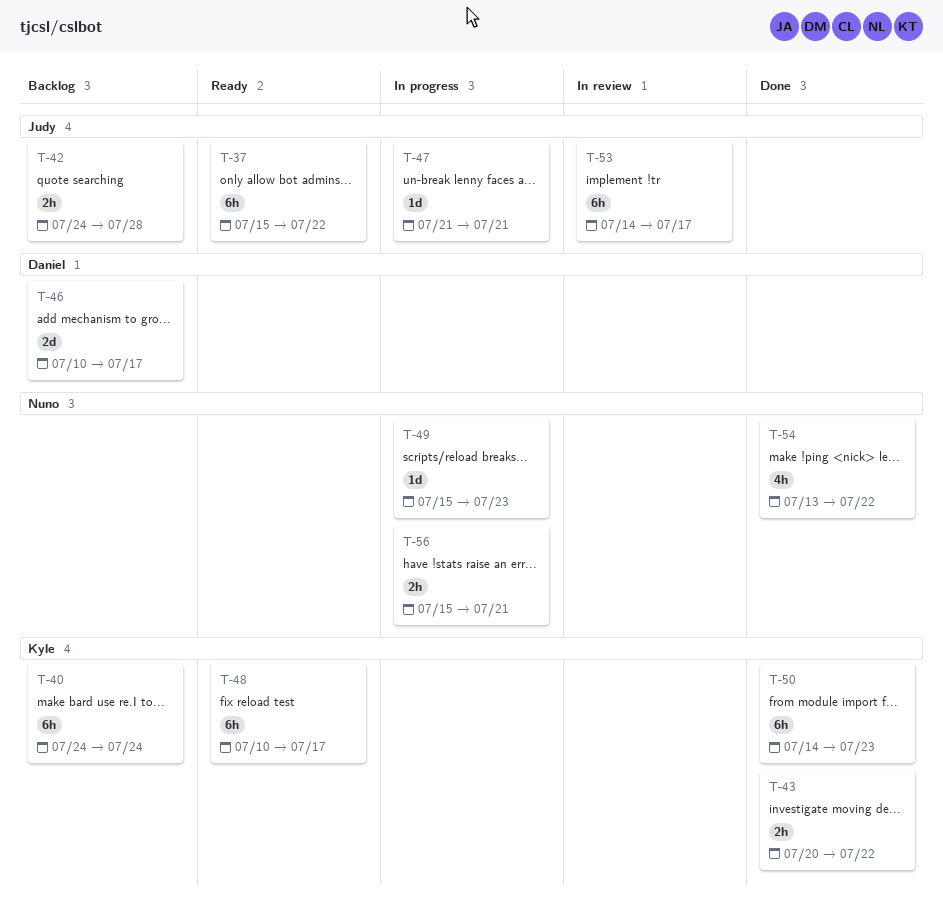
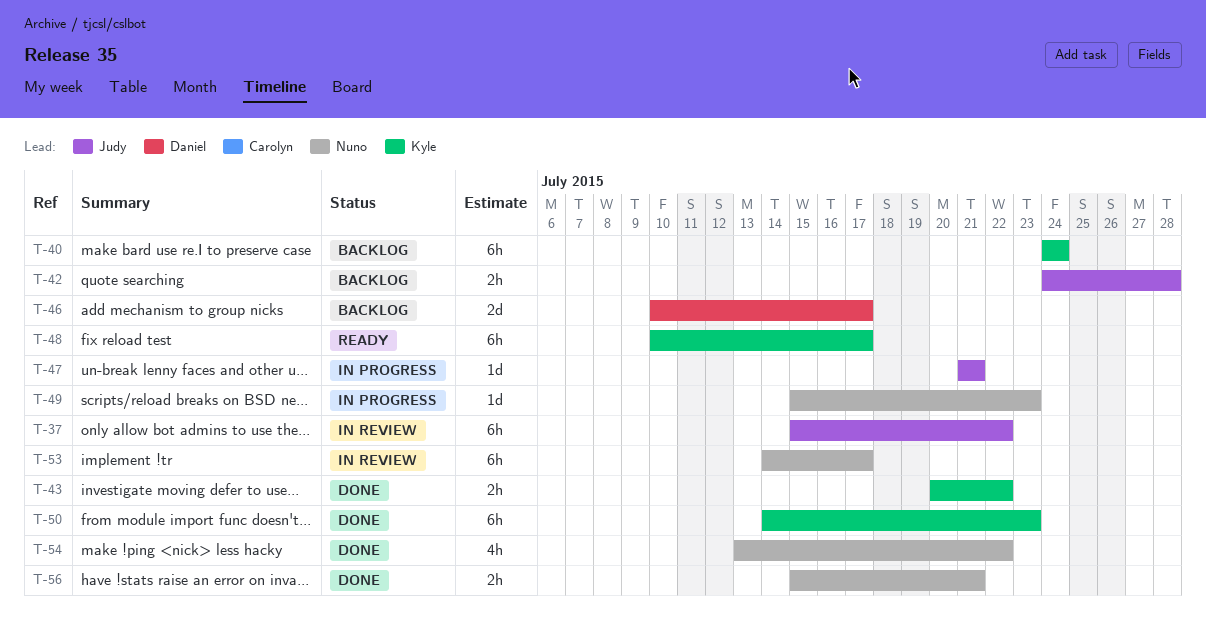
T-37, status: Ready -> In review
T-53, owner: Judy -> Nuno
T-56, status: In progress -> Done

